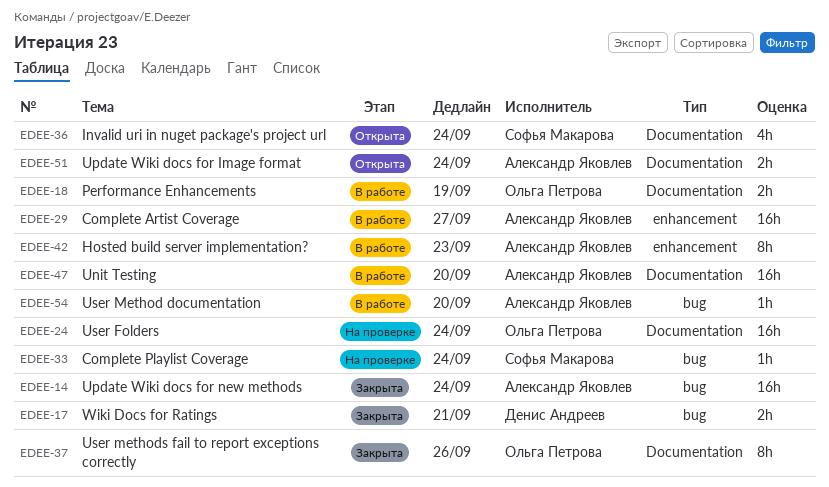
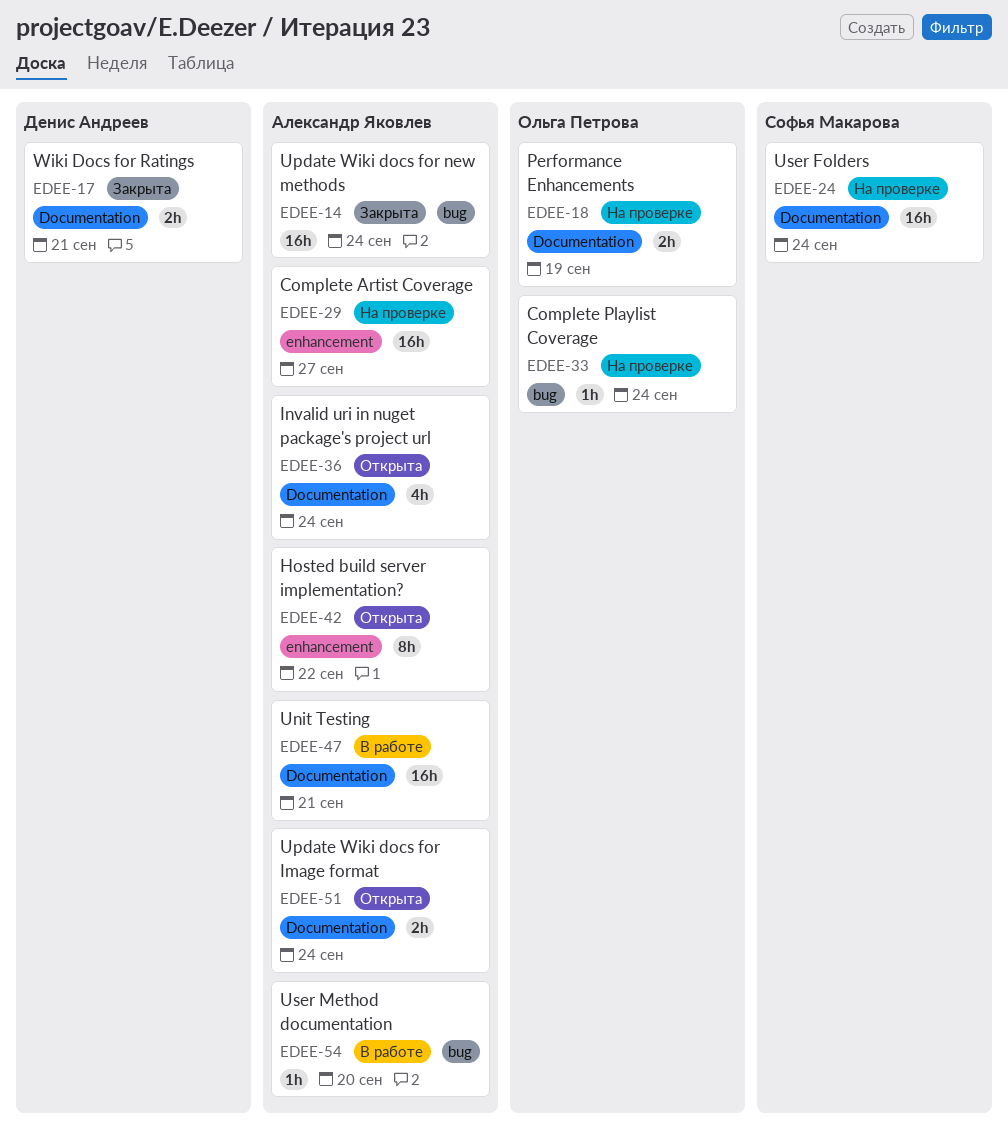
EDEE-17, label: bug -> Documentation
EDEE-18, status: В работе -> На проверке
EDEE-24, owner: Ольга Петрова -> Софья Макарова
EDEE-29, status: В работе -> На проверке
EDEE-33, owner: Софья Макарова -> Ольга Петрова
EDEE-36, owner: Софья Макарова -> Александр Яковлев
EDEE-37: present -> none
EDEE-42, status: В работе -> Открыта
EDEE-42, due: Sep 23 -> Sep 22
EDEE-47, due: Sep 20 -> Sep 21

